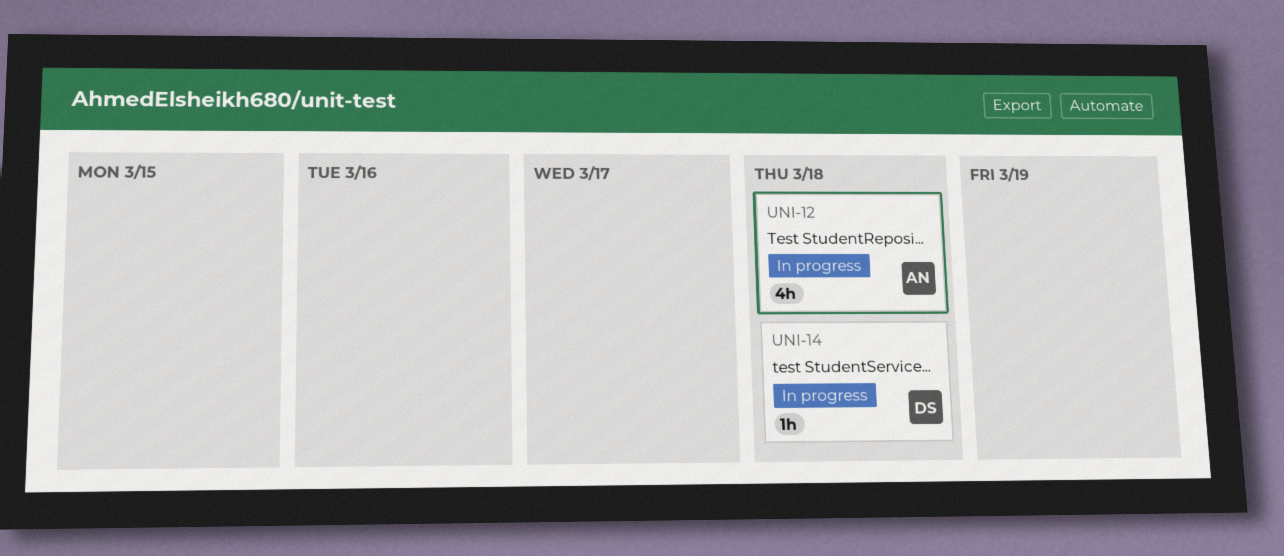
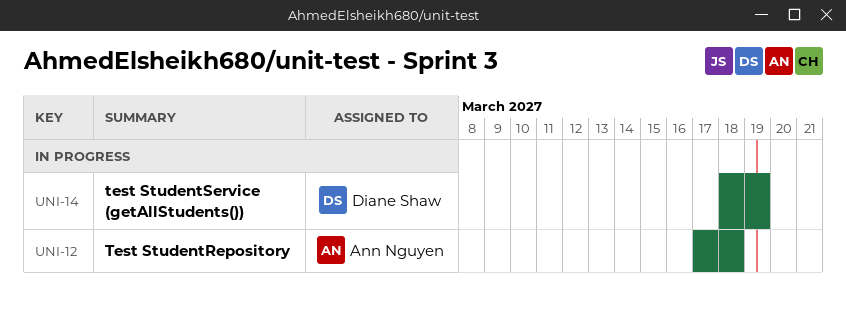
UNI-14, due: Mar 18 -> Mar 19

